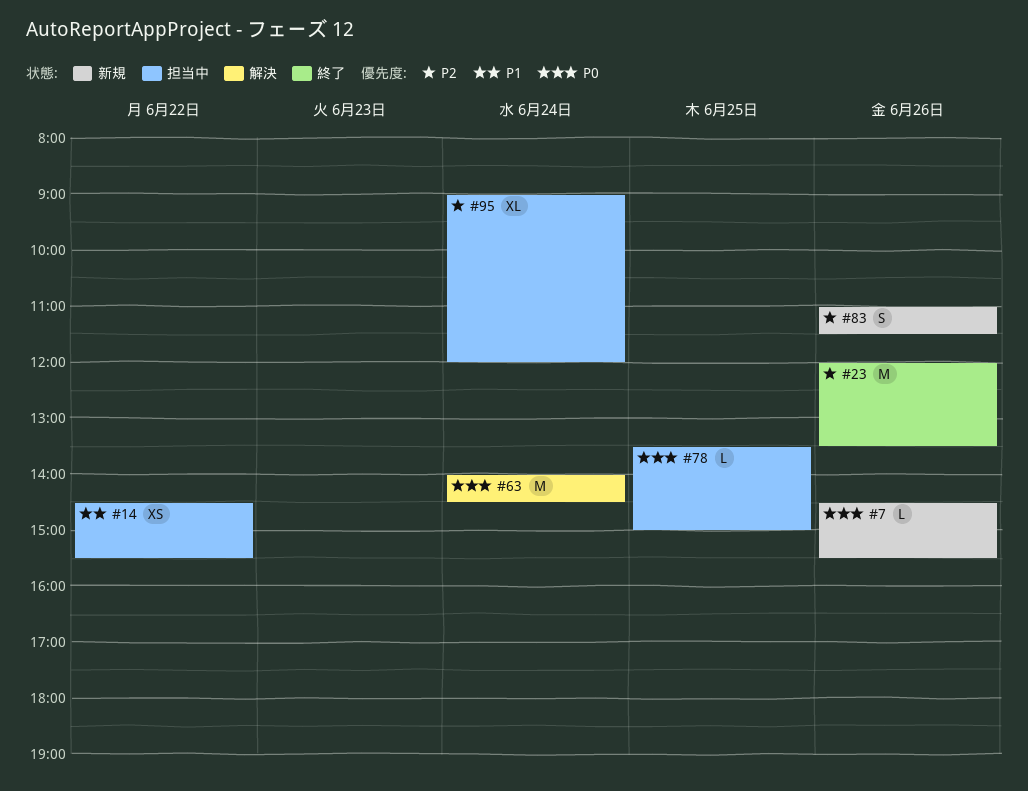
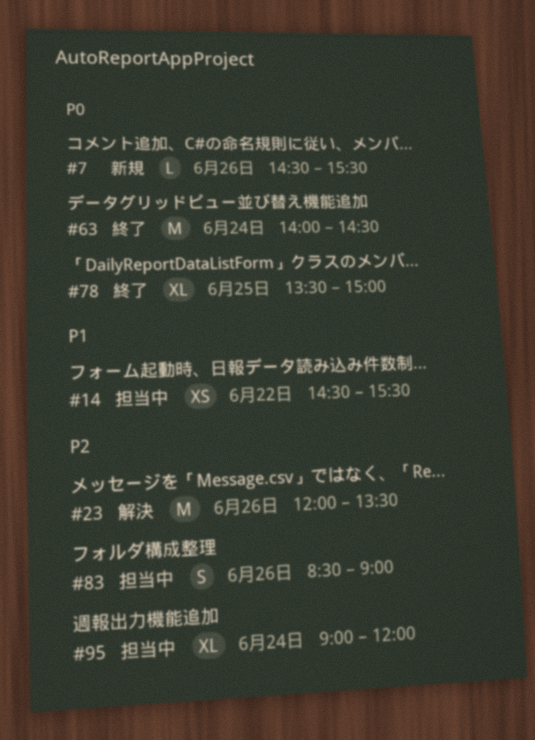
#23, status: 終了 -> 解決
#63, status: 解決 -> 終了
#78, status: 担当中 -> 終了
#78, estimate: L -> XL
#83, status: 新規 -> 担当中
#83, begins: 11:00 -> 08:30
#83, ends: 11:30 -> 09:00

